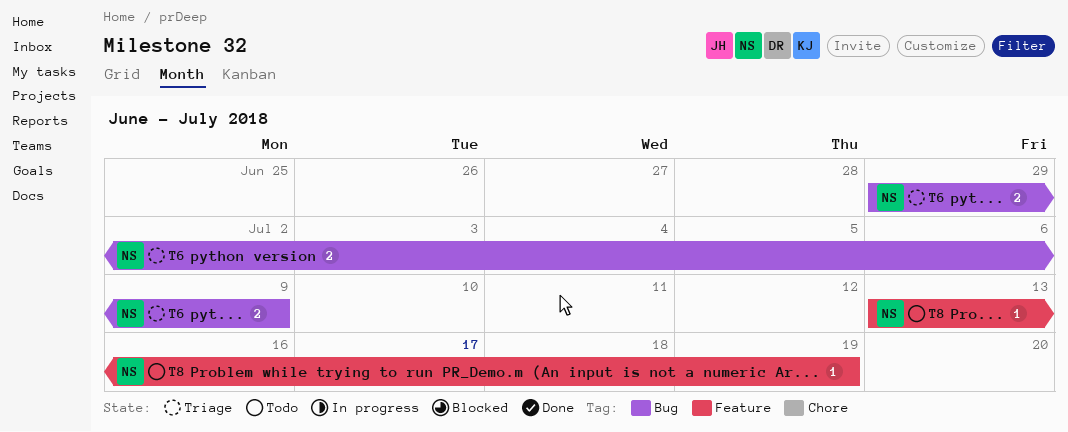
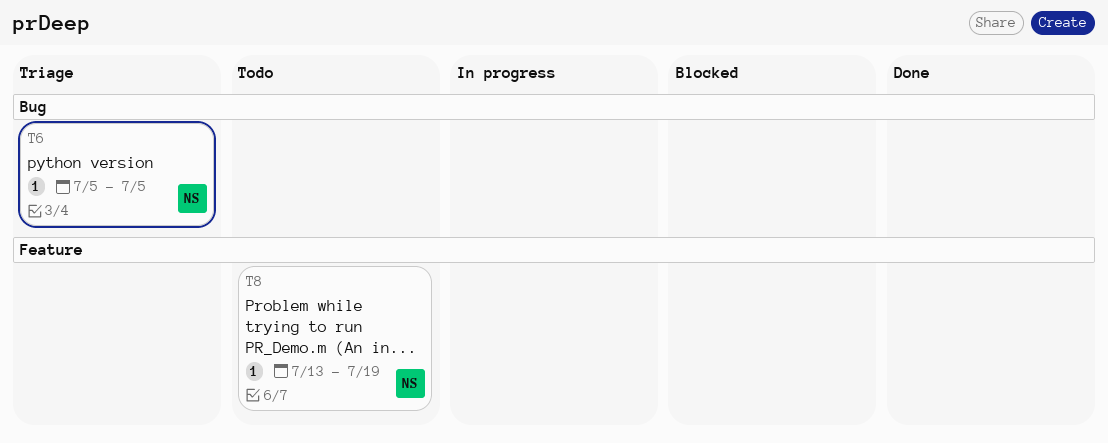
T6, estimate: 2 -> 1
T6, start: Jun 29 -> Jul 5
T6, due: Jul 9 -> Jul 5

